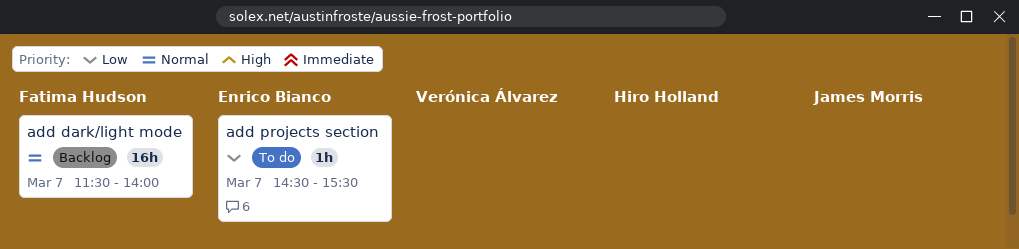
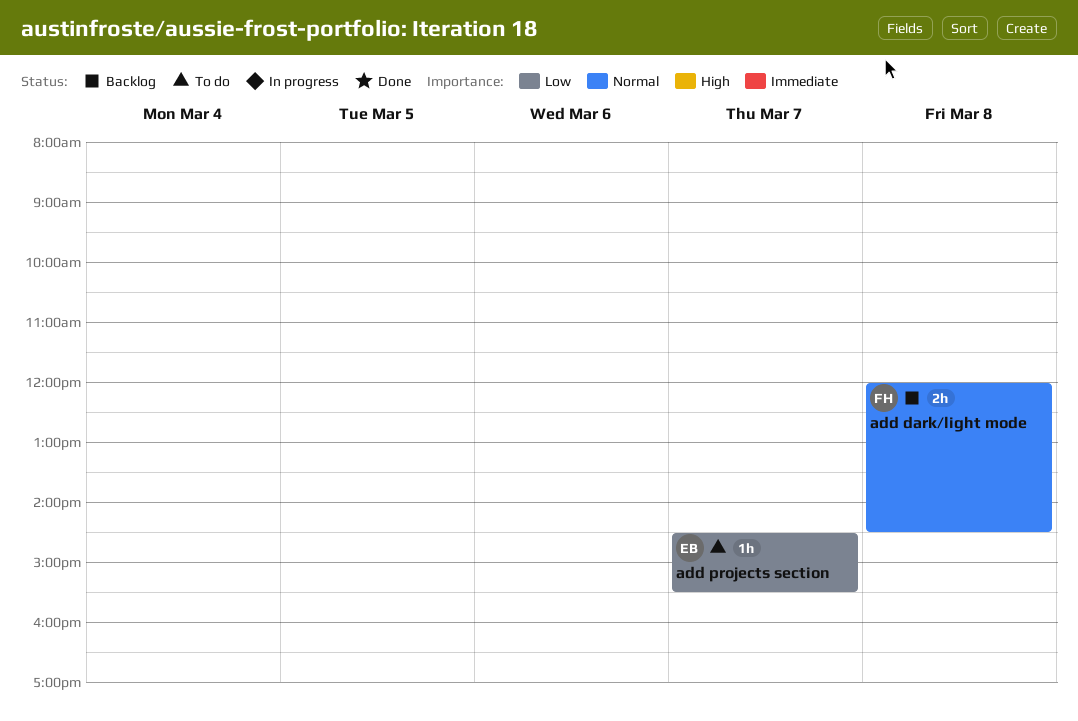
add dark/light mode, estimate: 16h -> 2h
add dark/light mode, day: Mar 7 -> Mar 8
add dark/light mode, begins: 11:30 -> 12:00
add dark/light mode, ends: 14:00 -> 14:30

